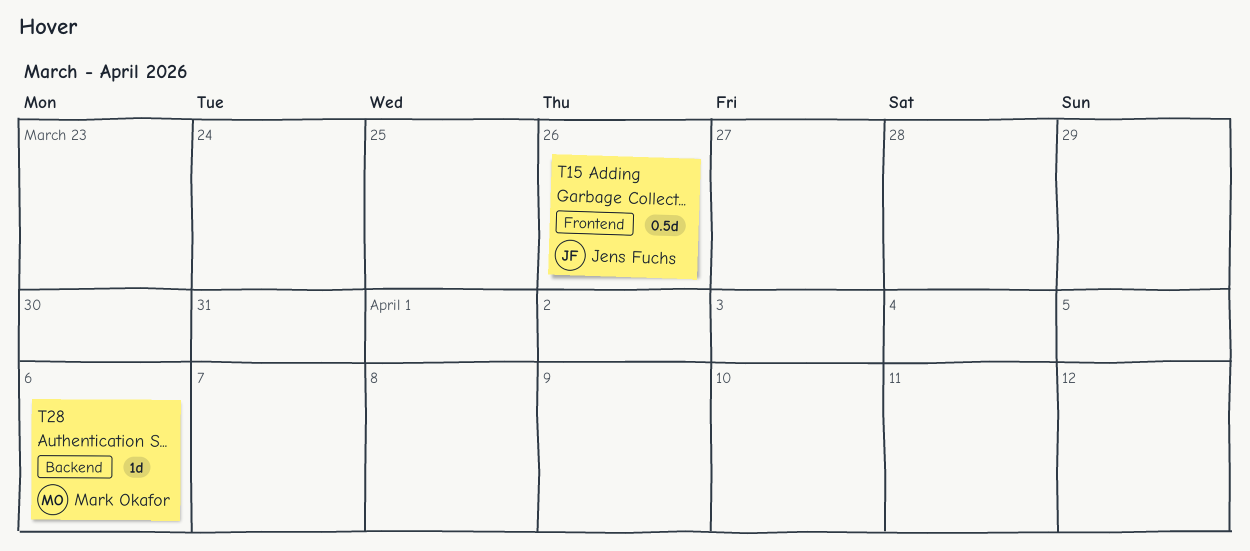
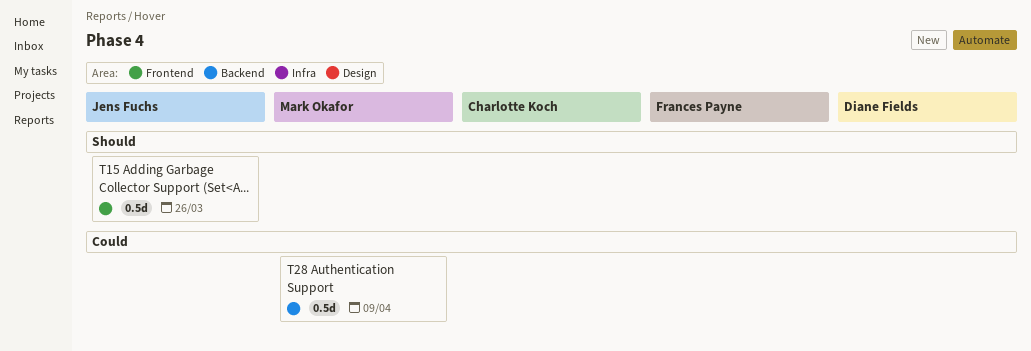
T28, estimate: 1d -> 0.5d
T28, due: Apr 6 -> Apr 9

